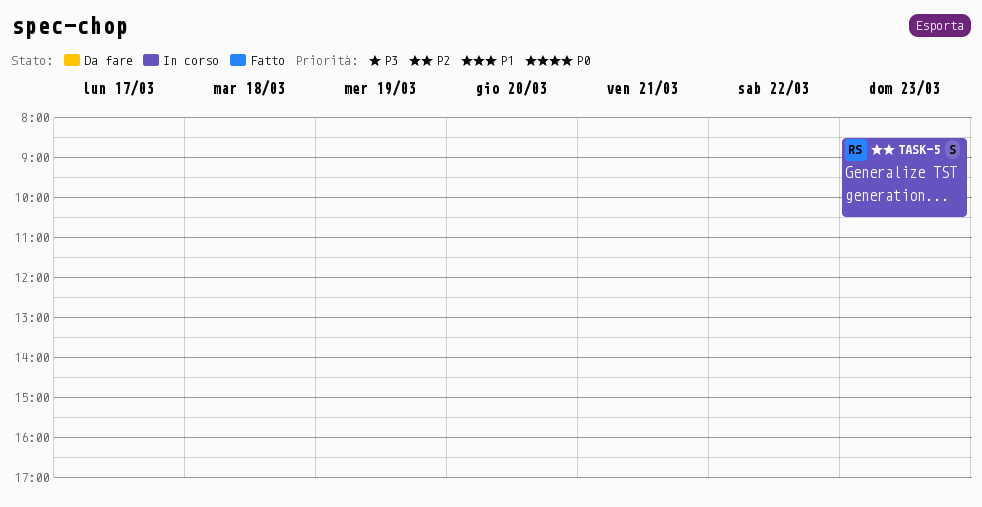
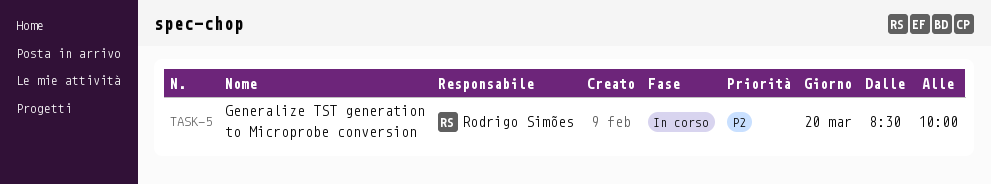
TASK-5, day: Mar 23 -> Mar 20
TASK-5, ends: 10:30 -> 10:00

